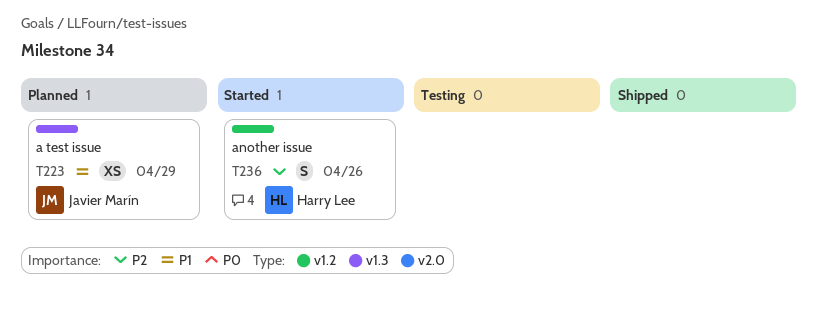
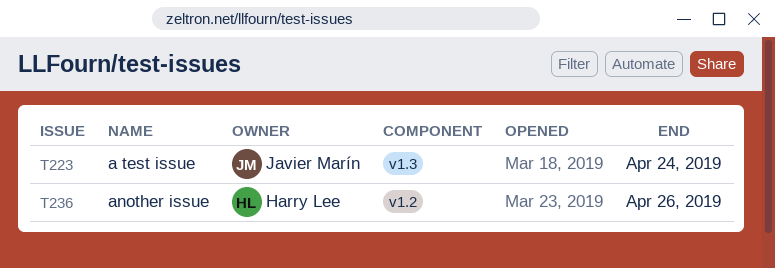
T223, due: Apr 29 -> Apr 24

